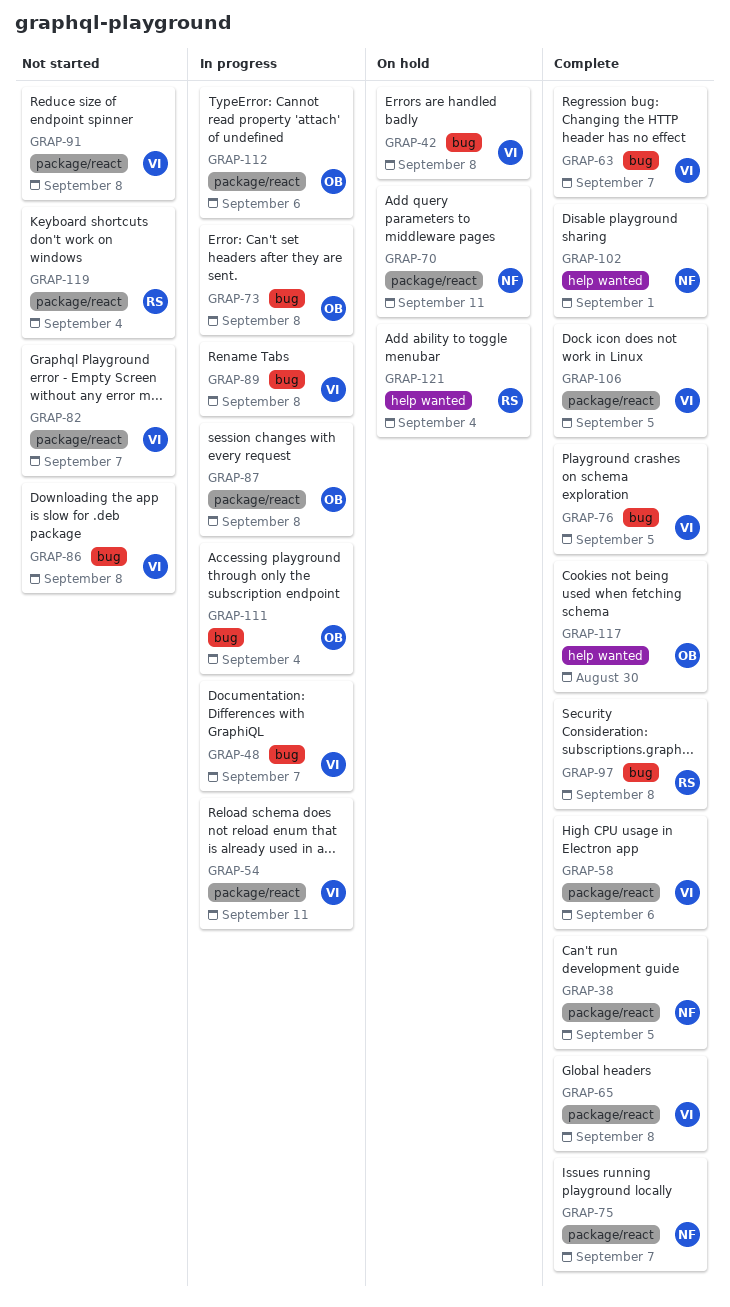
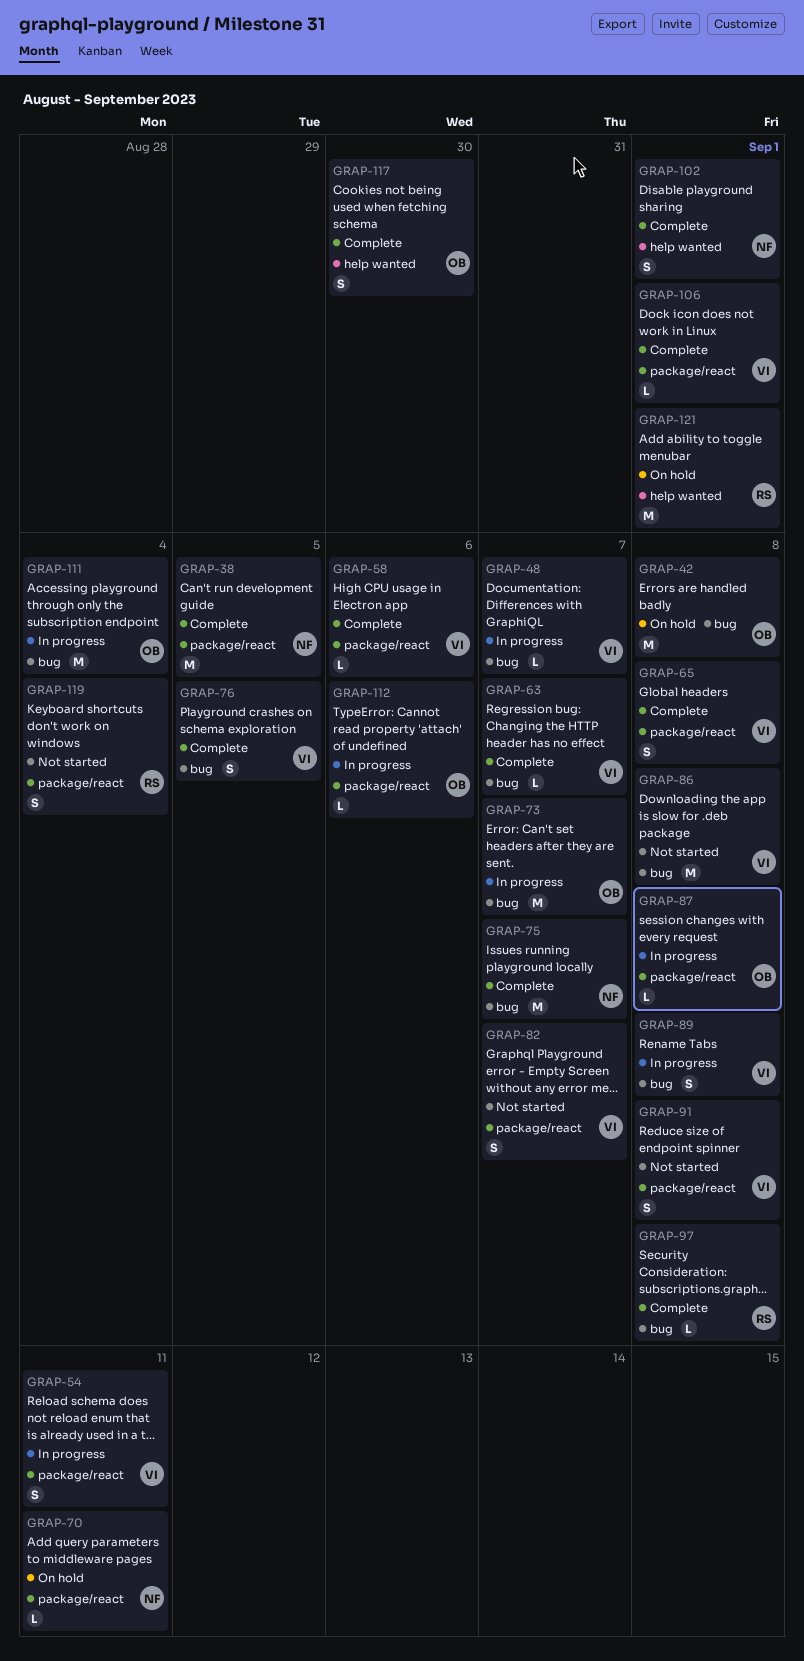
GRAP-42, owner: VI -> OB
GRAP-73, due: Sep 8 -> Sep 7
GRAP-75, label: package/react -> bug
GRAP-106, due: Sep 5 -> Sep 1
GRAP-121, due: Sep 4 -> Sep 1

